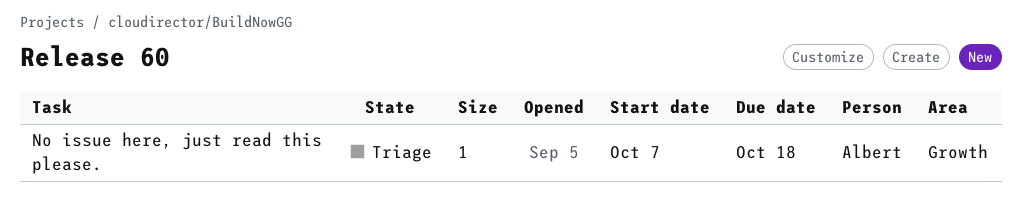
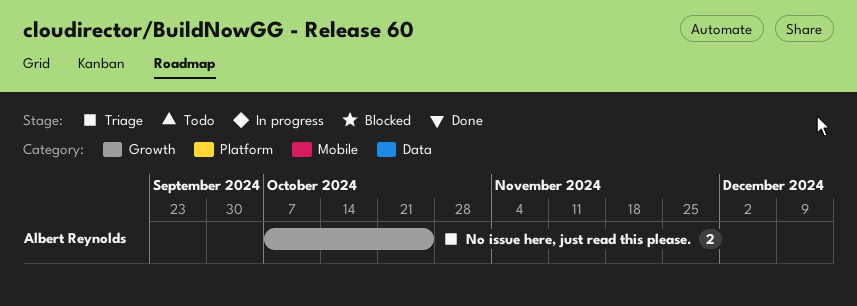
No issue here, just read this please., estimate: 1 -> 2
No issue here, just read this please., due: Oct 18 -> Oct 25

